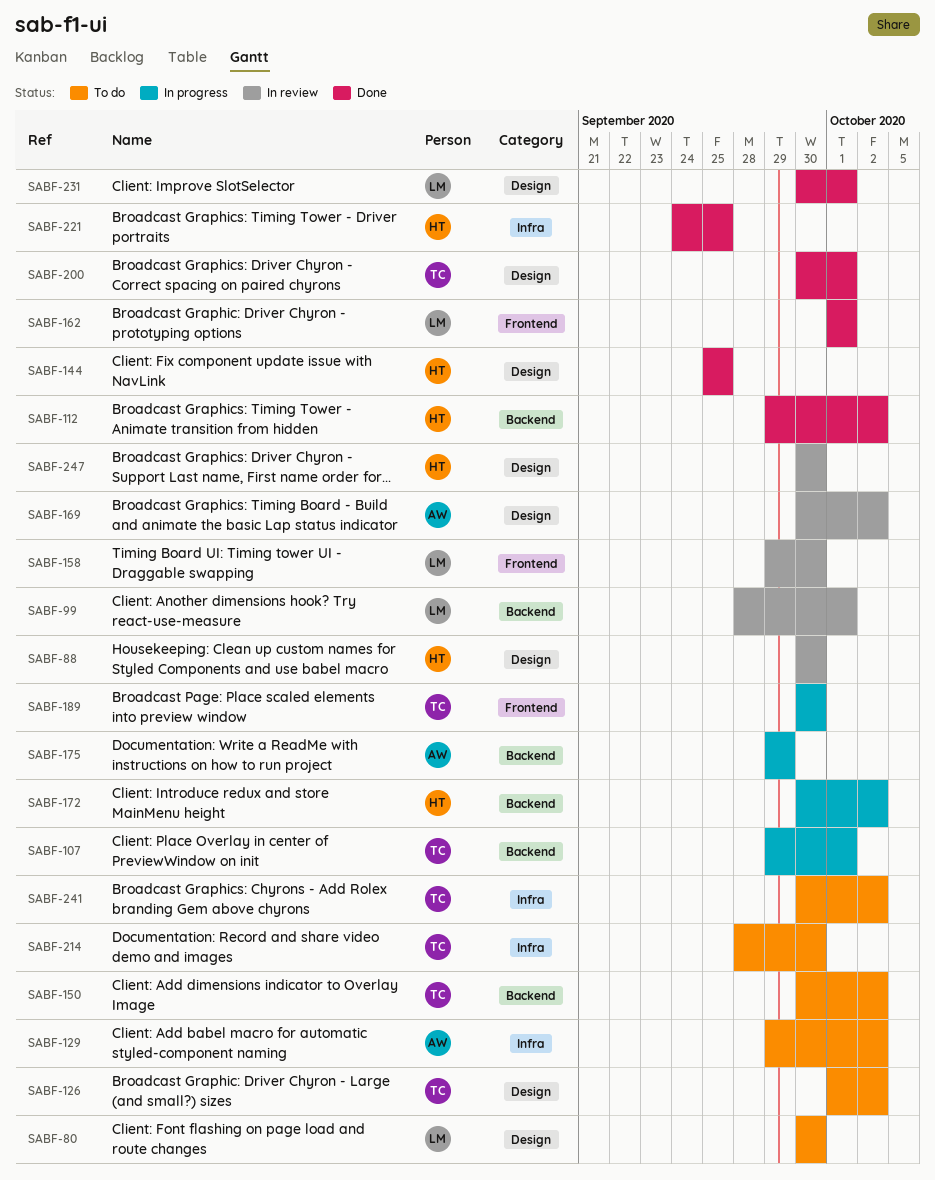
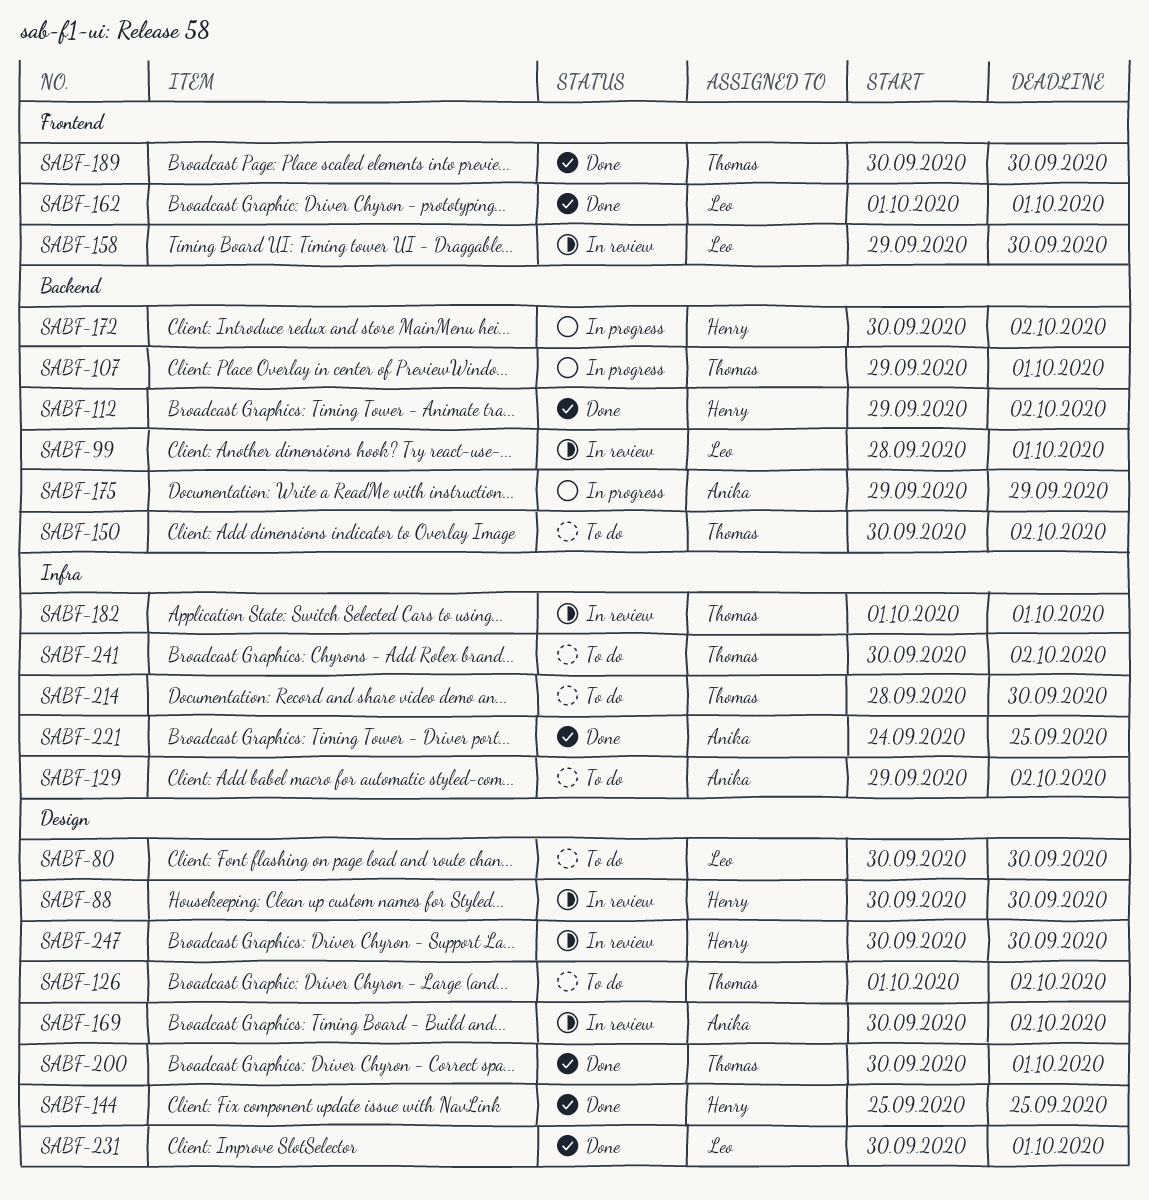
SABF-182: none -> present
SABF-189, status: In progress -> Done
SABF-221, owner: Henry -> Anika

